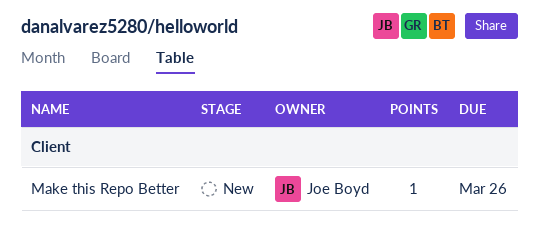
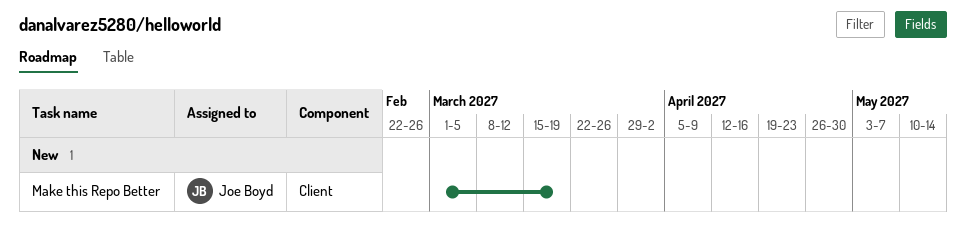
Make this Repo Better, due: Mar 26 -> Mar 19

